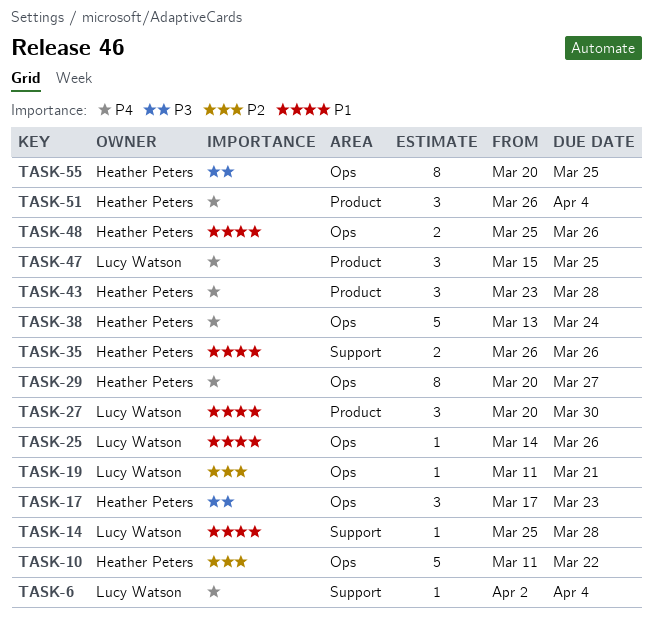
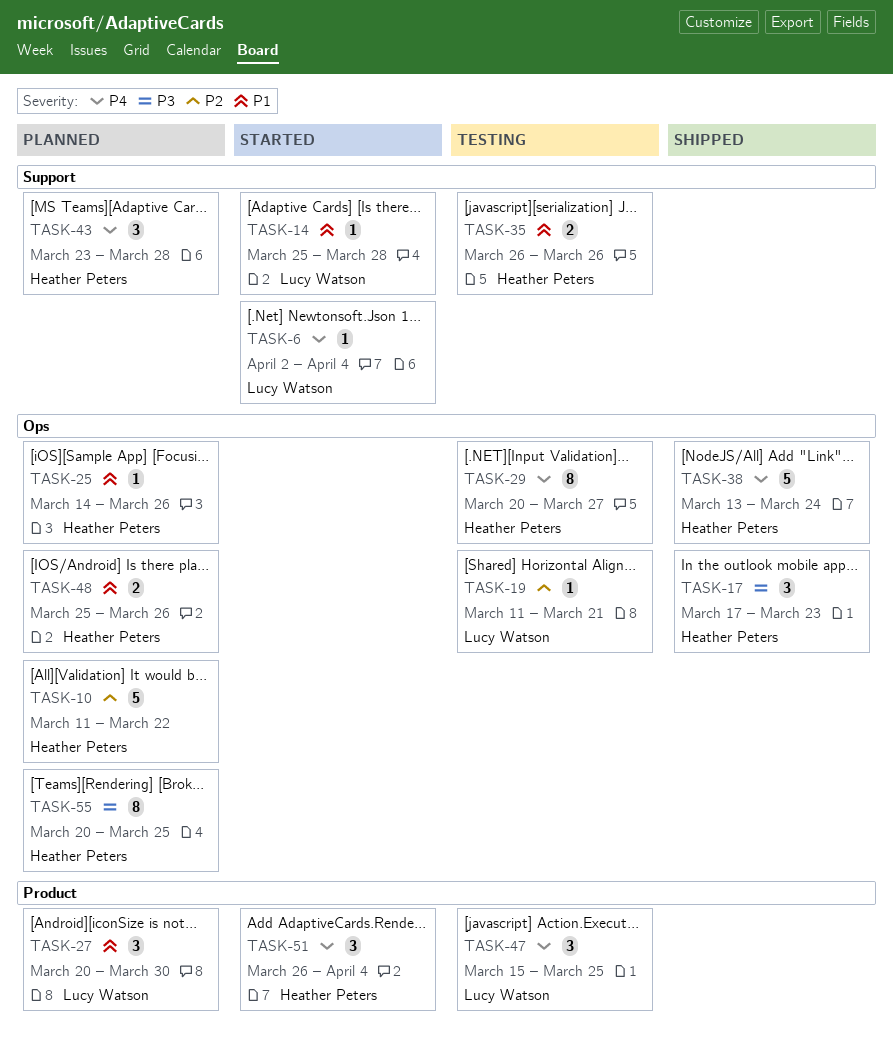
TASK-25, owner: Lucy Watson -> Heather Peters
TASK-43, label: Product -> Support

